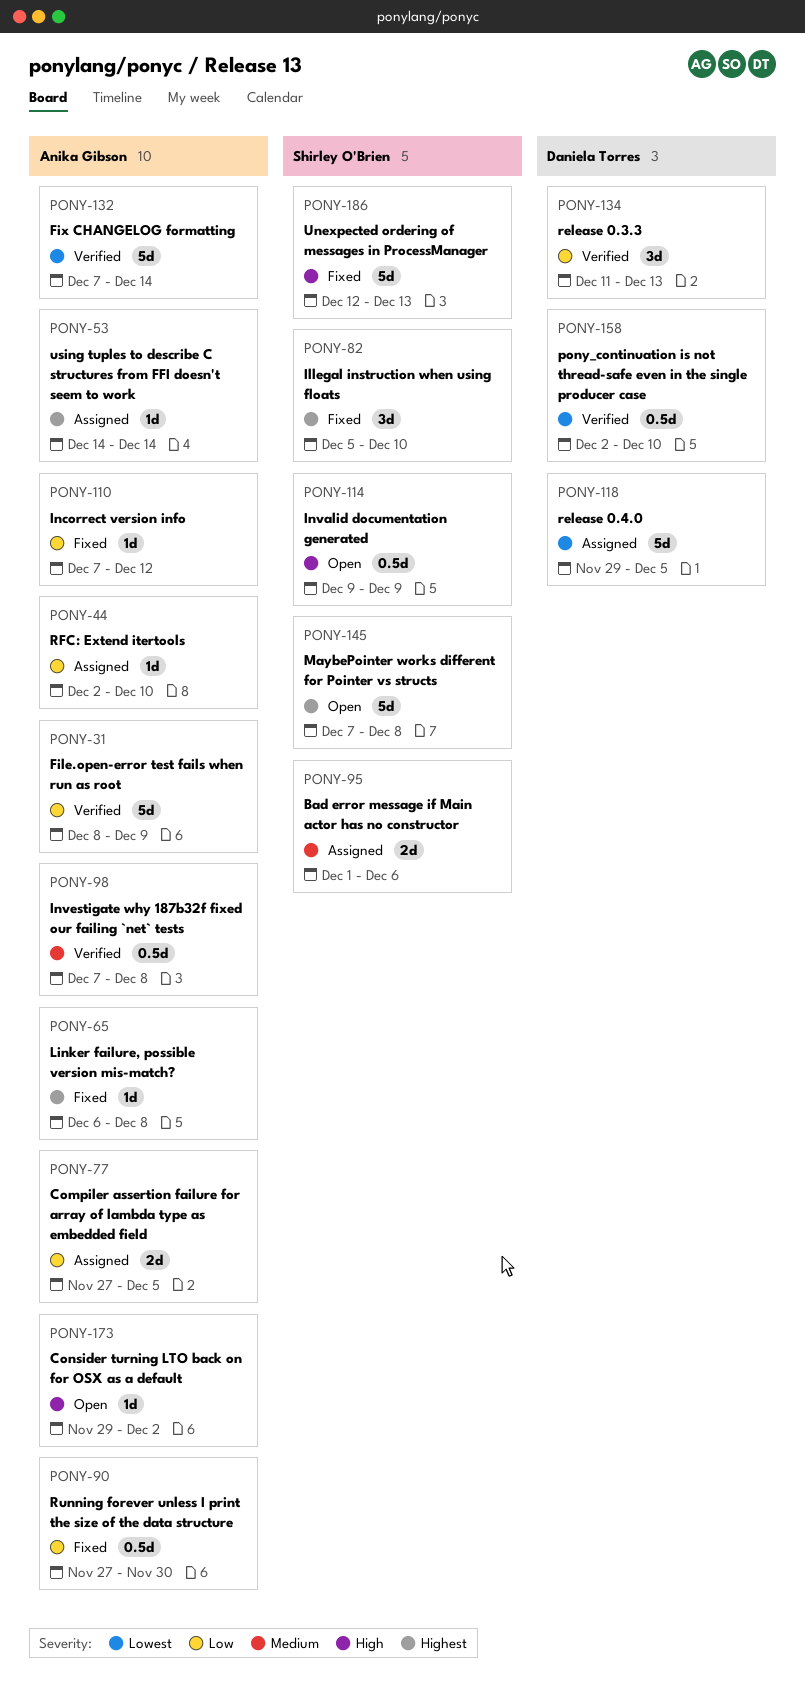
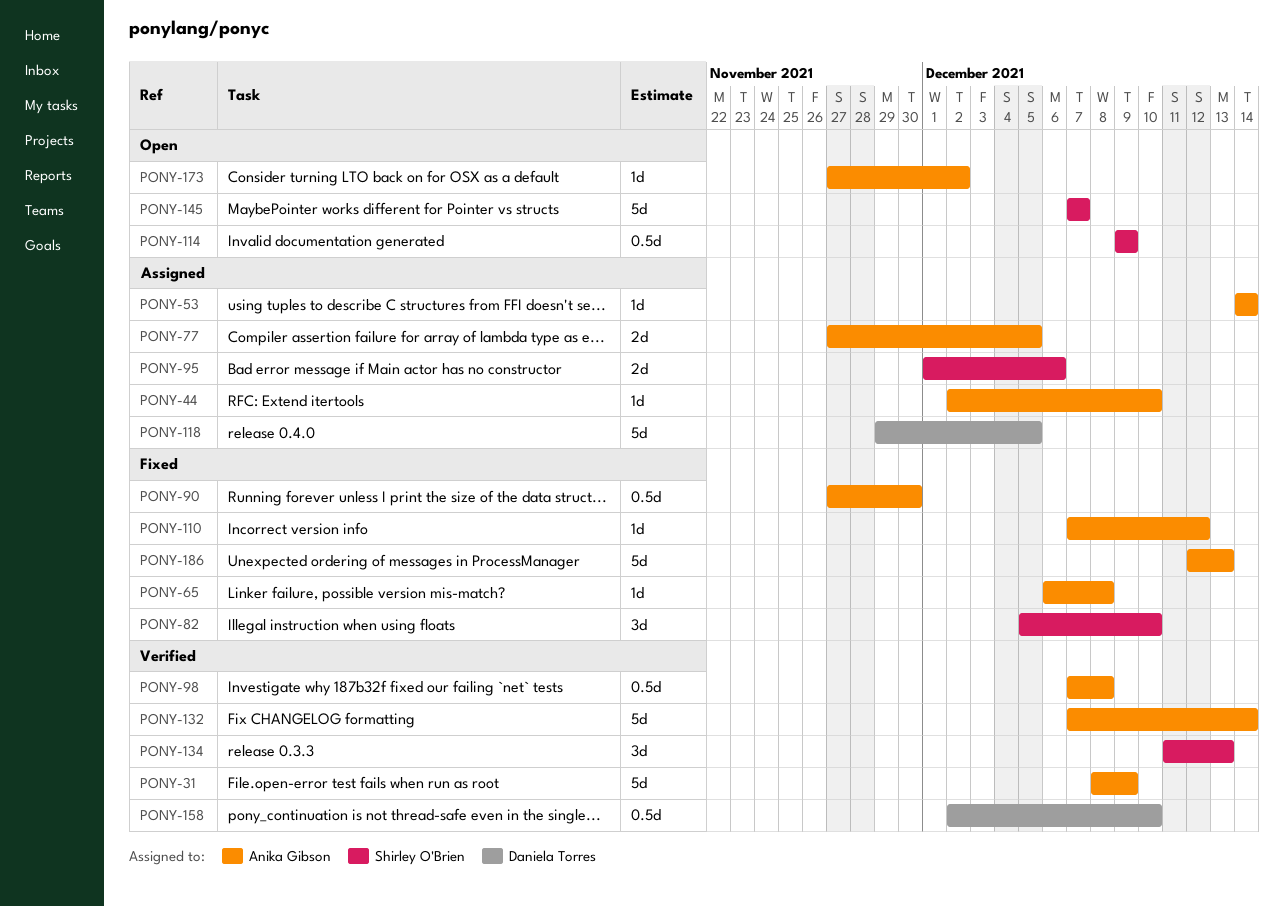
PONY-134, owner: Daniela Torres -> Shirley O'Brien
PONY-145, due: Dec 8 -> Dec 7
PONY-173, start: Nov 29 -> Nov 27
PONY-186, owner: Shirley O'Brien -> Anika Gibson

